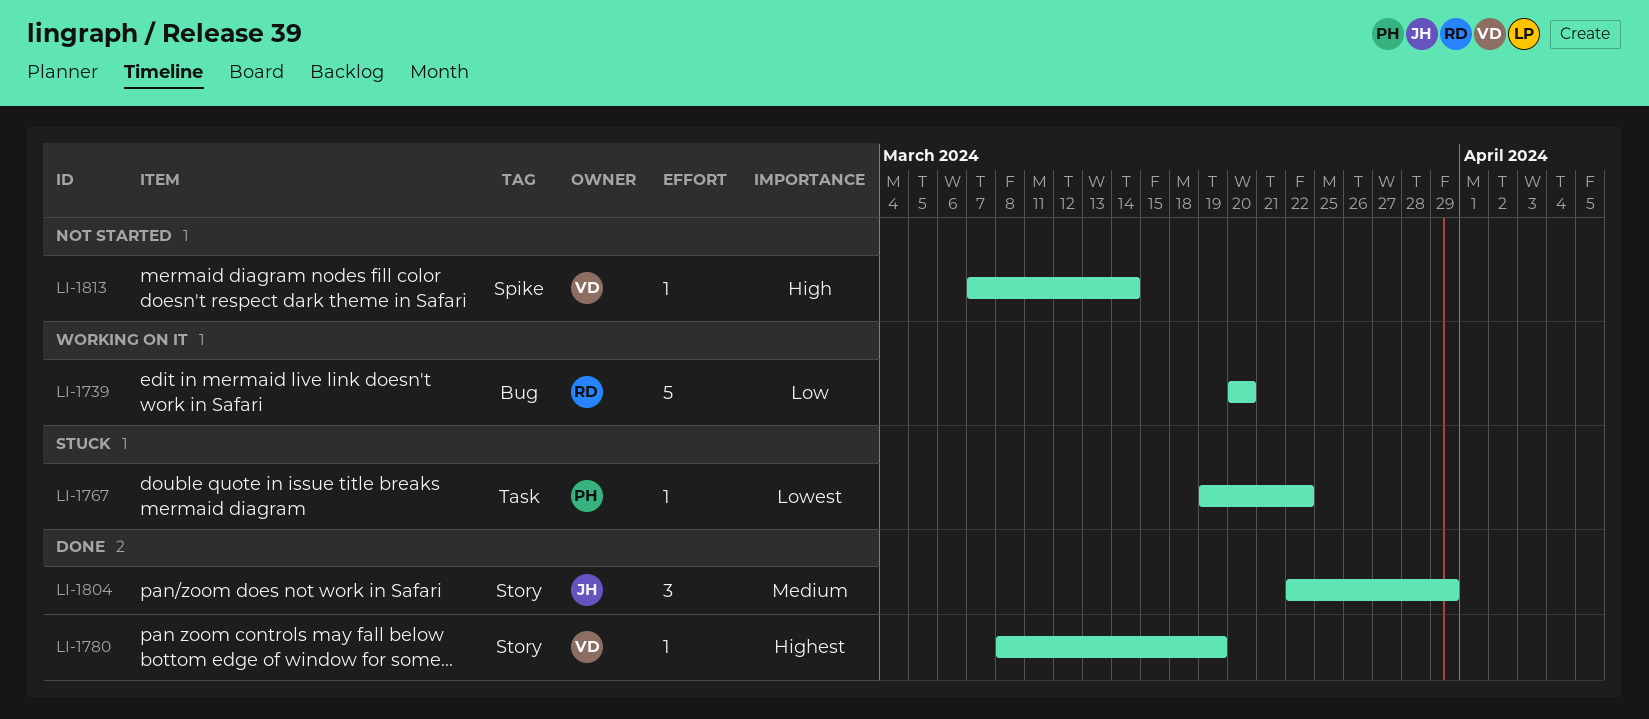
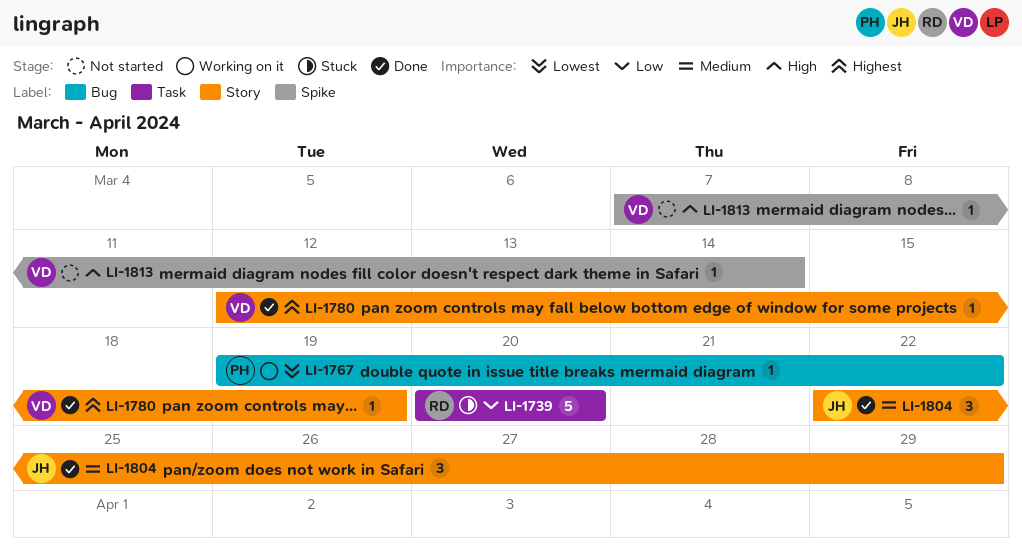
LI-1739, status: Working on it -> Stuck
LI-1739, label: Bug -> Task
LI-1767, status: Stuck -> Working on it
LI-1767, label: Task -> Bug
LI-1780, start: Mar 8 -> Mar 12

